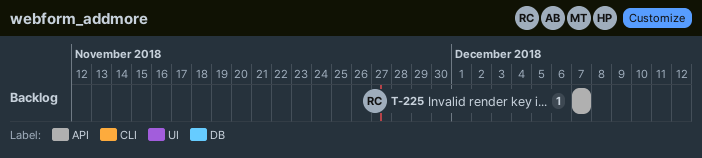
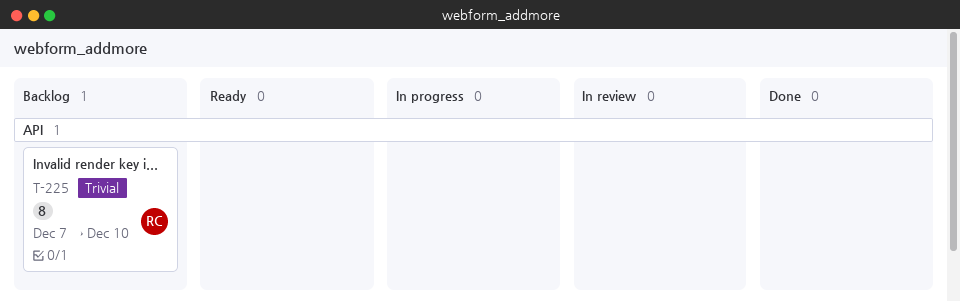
T-225, estimate: 1 -> 8
T-225, due: Dec 7 -> Dec 10

